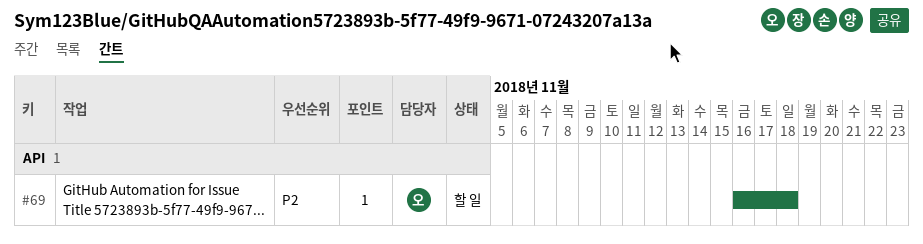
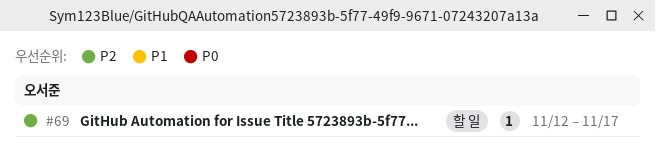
#69, start: Nov 16 -> Nov 12
#69, due: Nov 18 -> Nov 17

